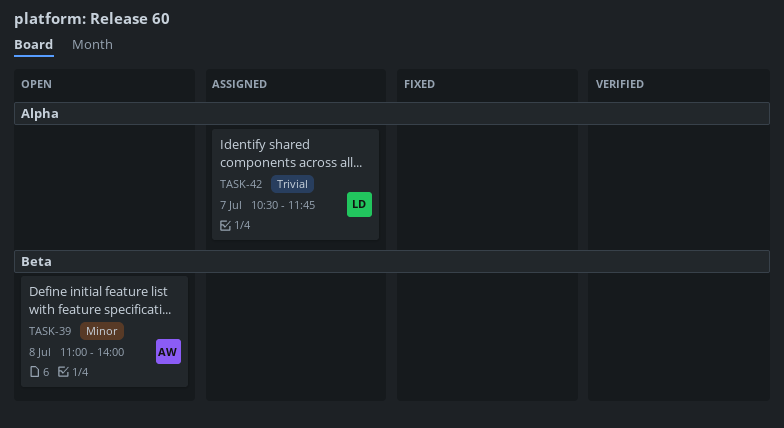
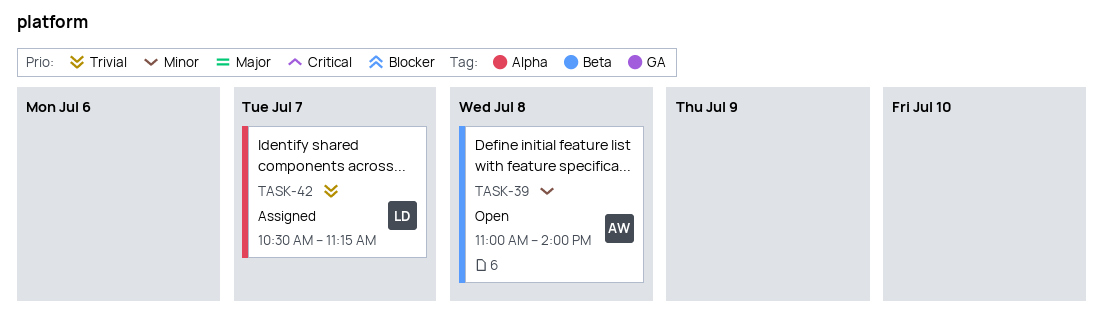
TASK-42, ends: 11:45 -> 11:15

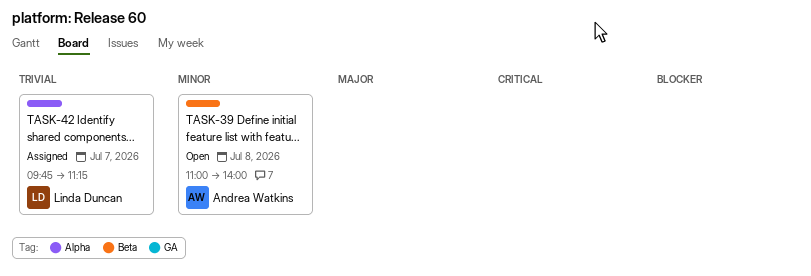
TASK-42, begins: 10:30 -> 09:45

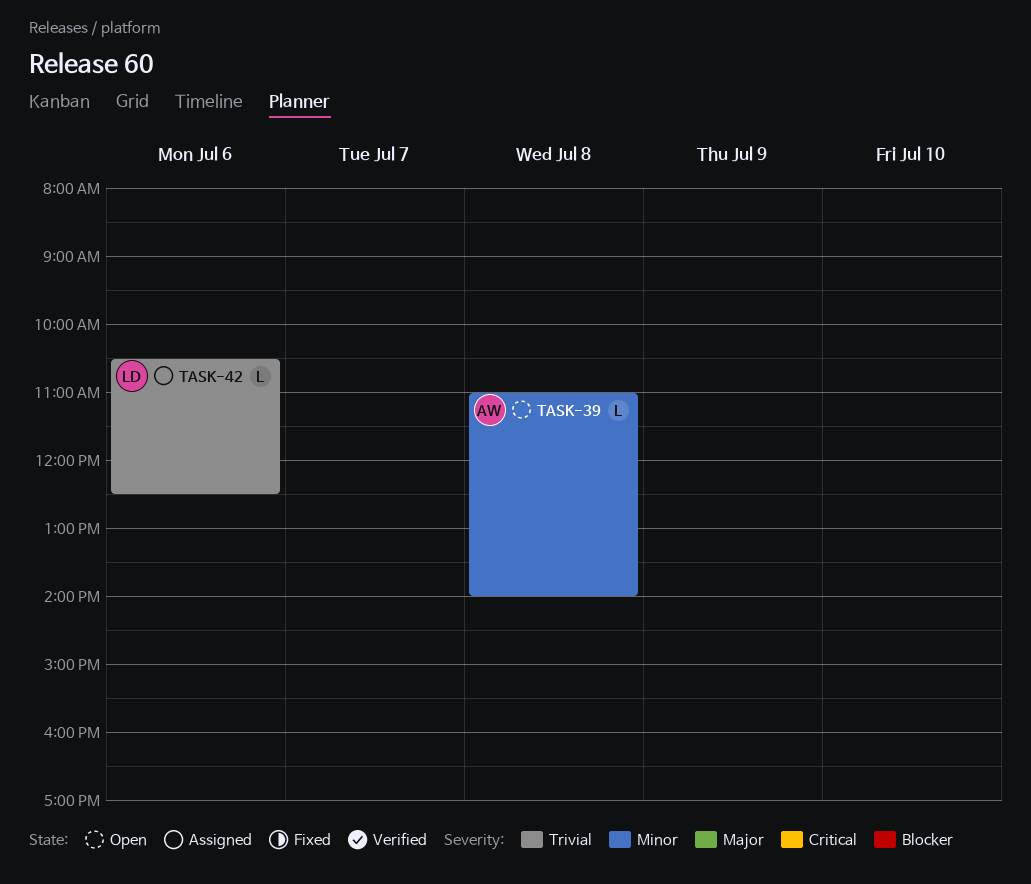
TASK-42, day: Jul 7 -> Jul 6
TASK-42, begins: 09:45 -> 10:30
TASK-42, ends: 11:15 -> 12:30

